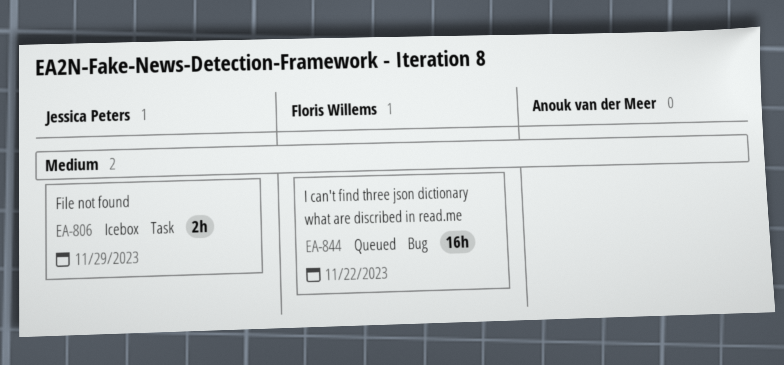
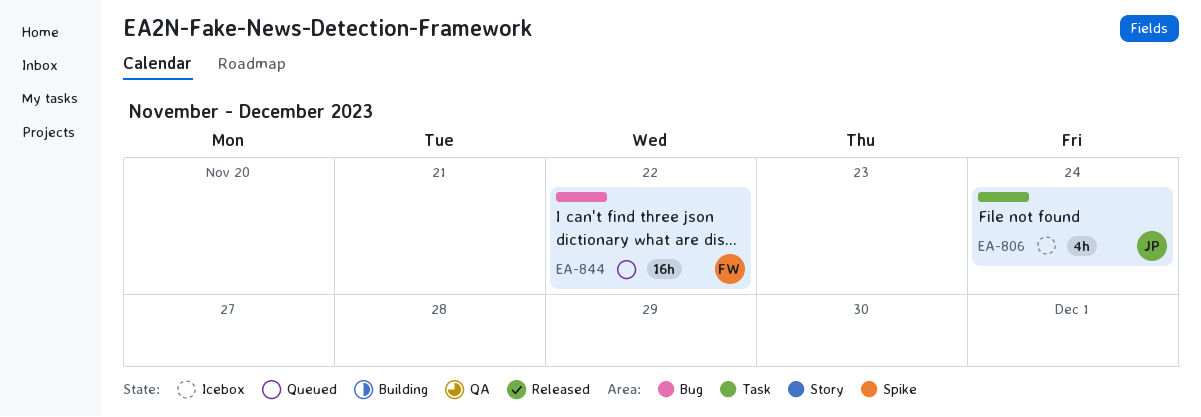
EA-806, estimate: 2h -> 4h
EA-806, due: Nov 29 -> Nov 24

